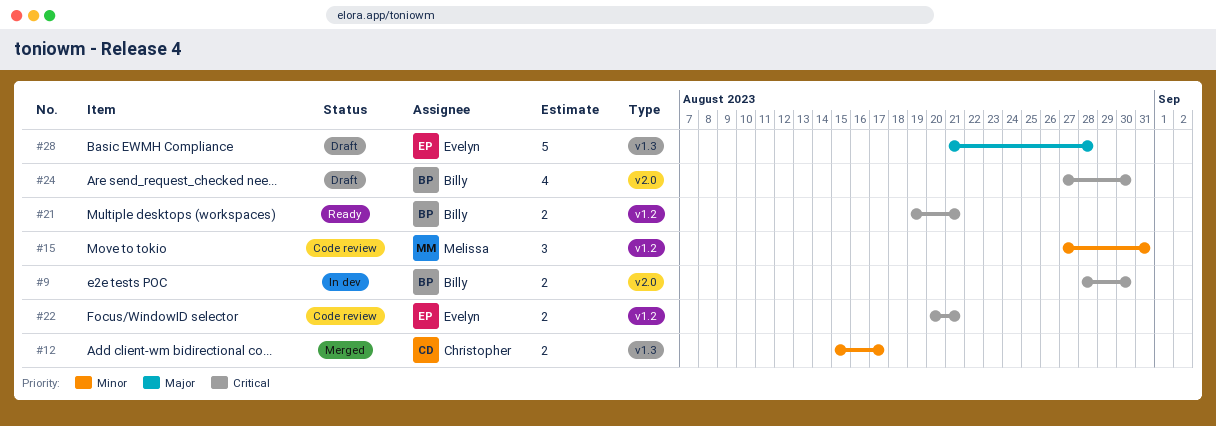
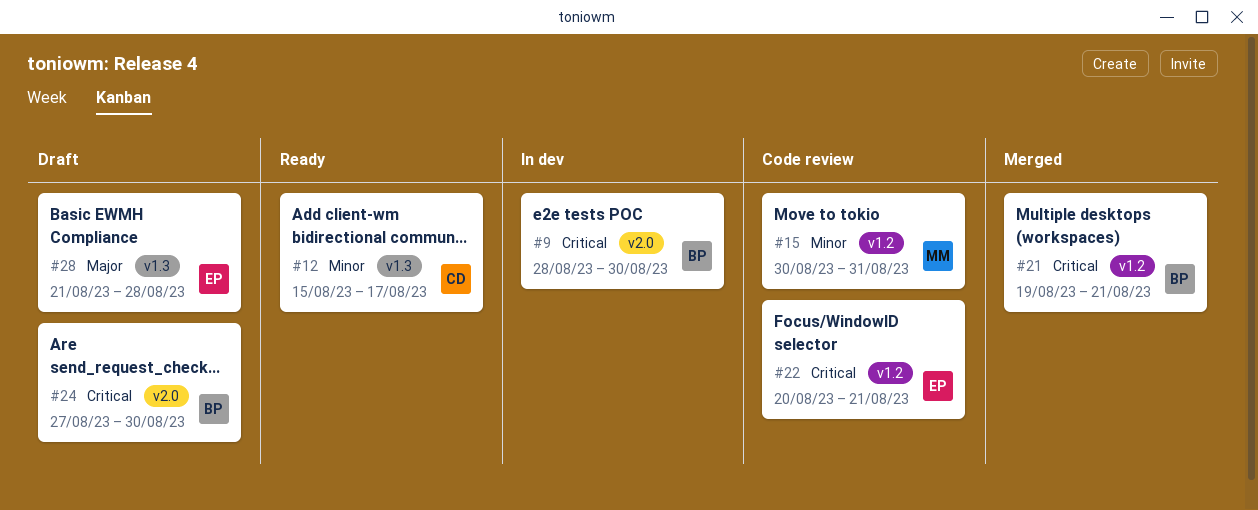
#12, status: Merged -> Ready
#15, start: Aug 27 -> Aug 30
#21, status: Ready -> Merged

